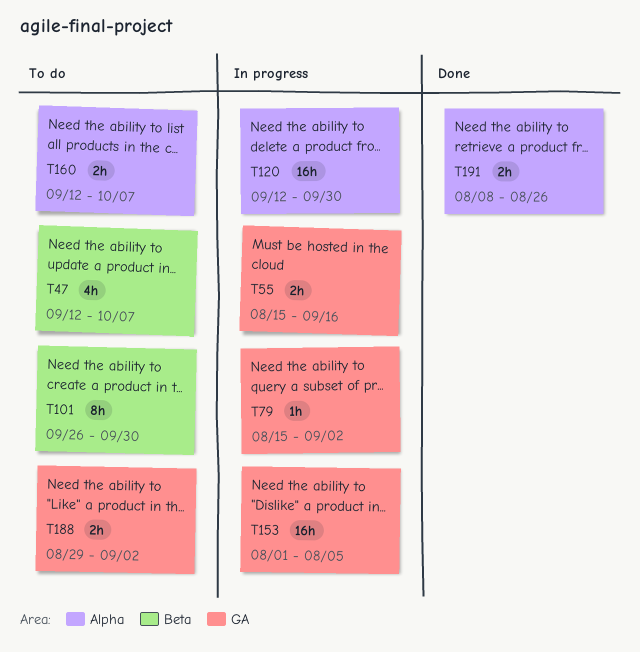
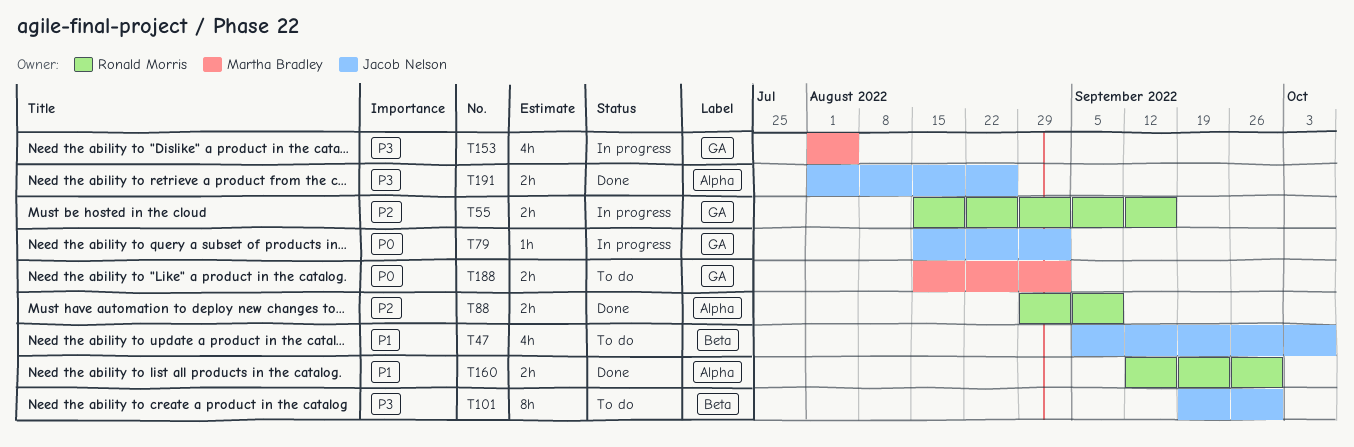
T47, start: Sep 12 -> Sep 5
T88: none -> present
T101, start: Sep 26 -> Sep 19
T120: present -> none
T153, estimate: 16h -> 4h
T160, status: To do -> Done
T160, due: Oct 7 -> Sep 30
T188, start: Aug 29 -> Aug 15
T191, start: Aug 8 -> Aug 1

